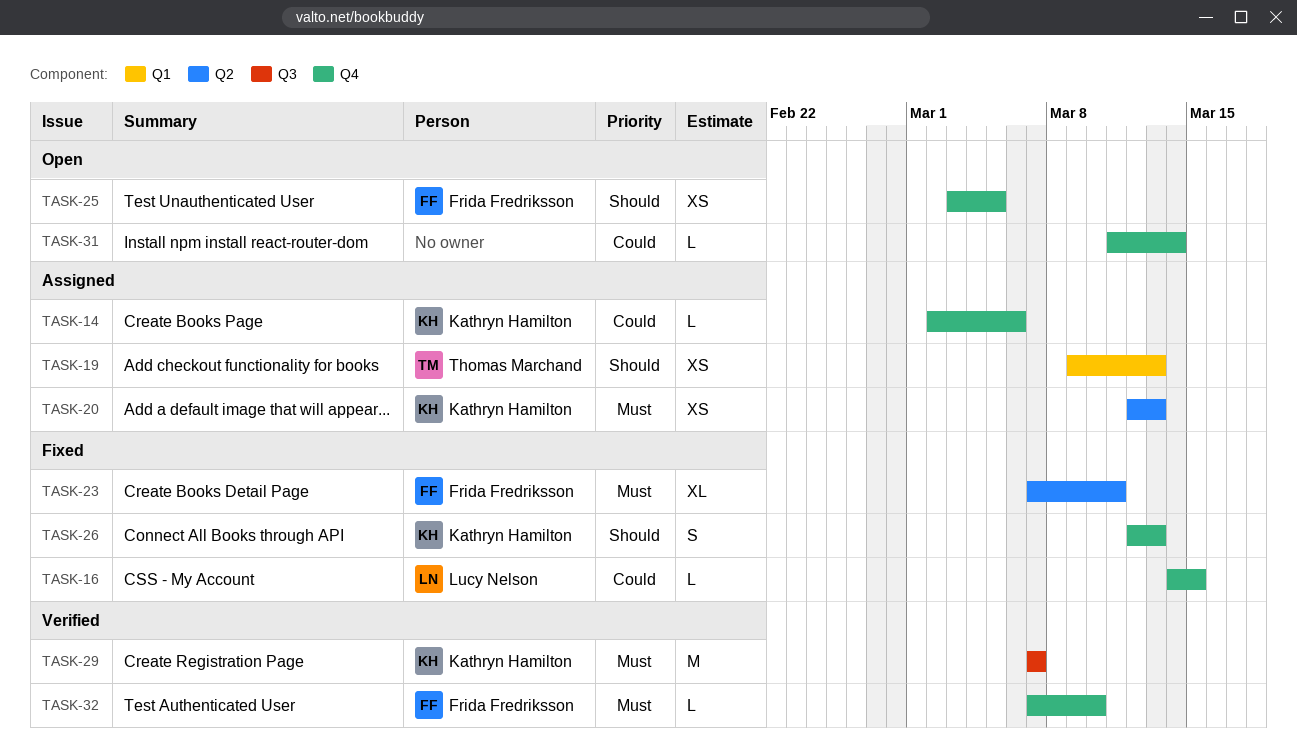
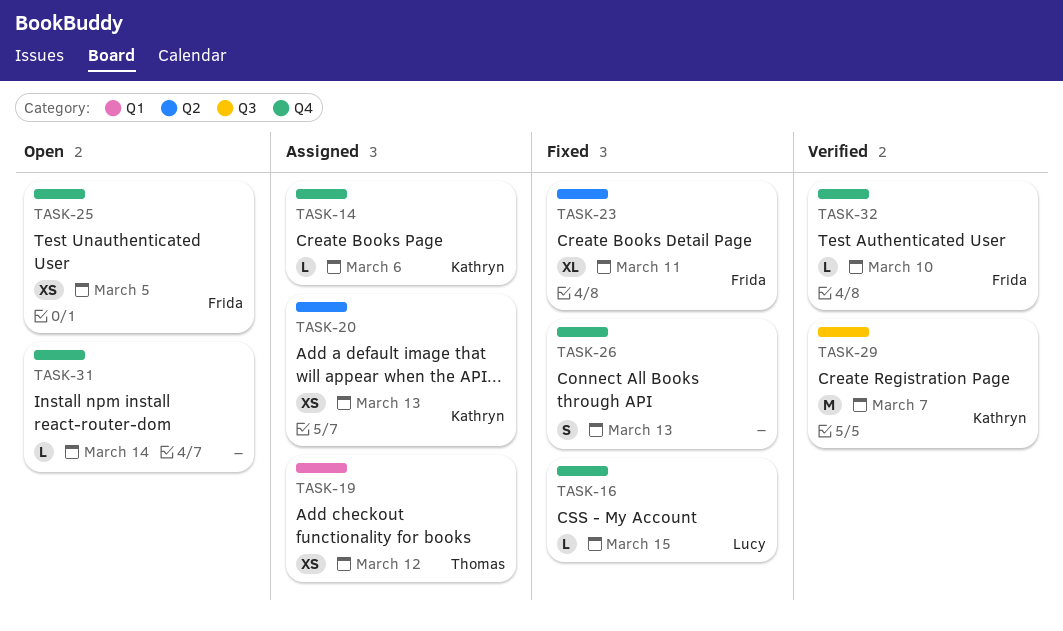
TASK-19, due: Mar 13 -> Mar 12
TASK-26, owner: Kathryn Hamilton -> none

